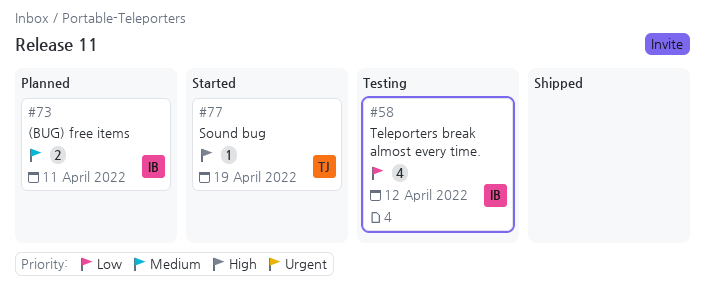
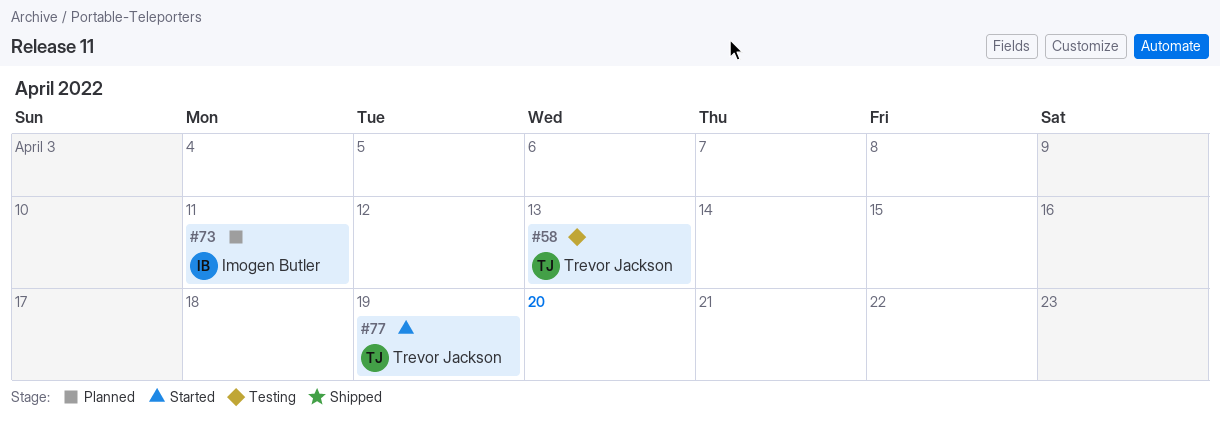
#58, owner: Imogen Butler -> Trevor Jackson
#58, due: Apr 12 -> Apr 13

